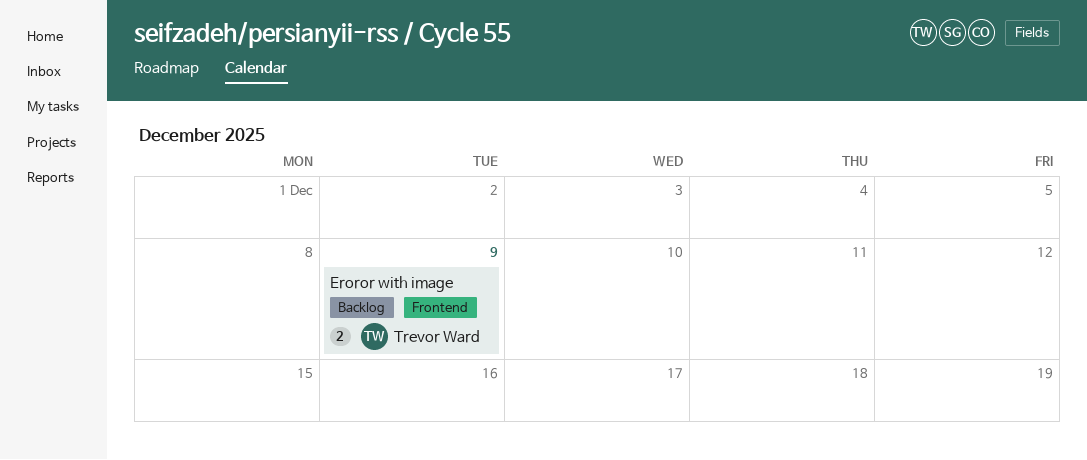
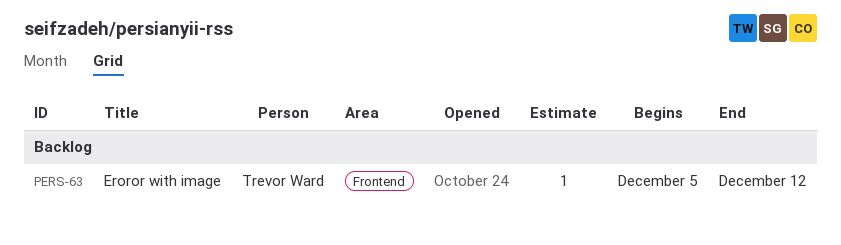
Eroror with image, estimate: 2 -> 1
Eroror with image, due: Dec 9 -> Dec 12

